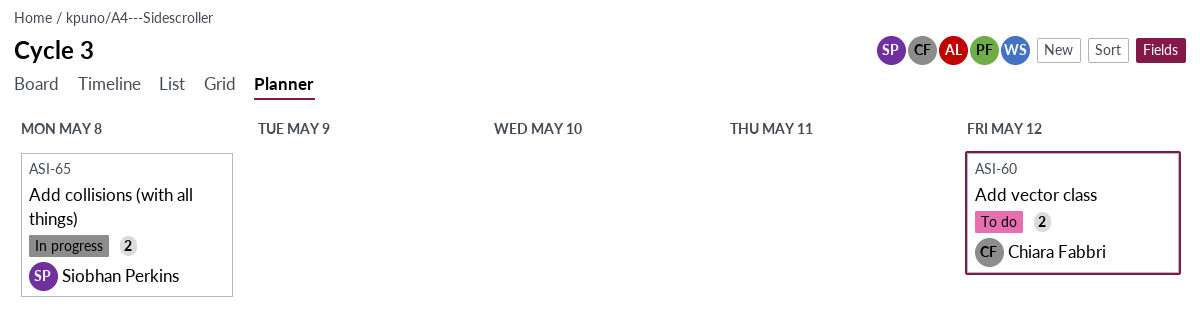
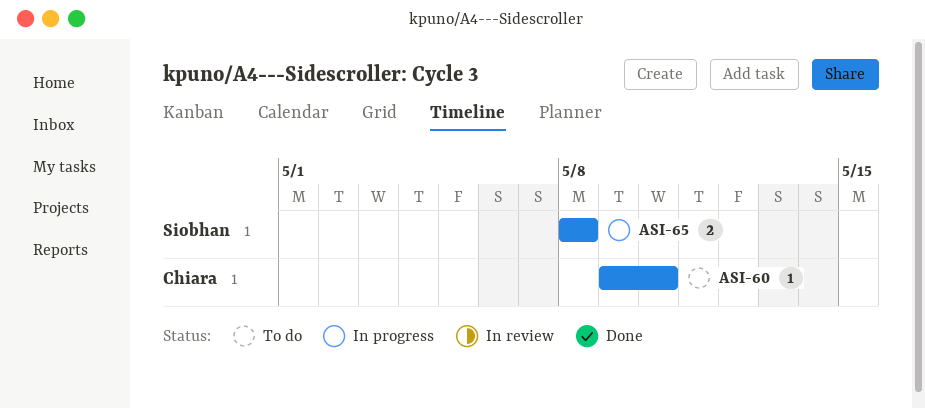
ASI-60, estimate: 2 -> 1
ASI-60, due: May 12 -> May 10

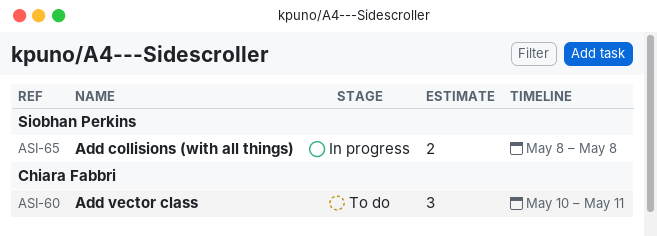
ASI-60, estimate: 1 -> 3
ASI-60, start: May 9 -> May 10
ASI-60, due: May 10 -> May 11

